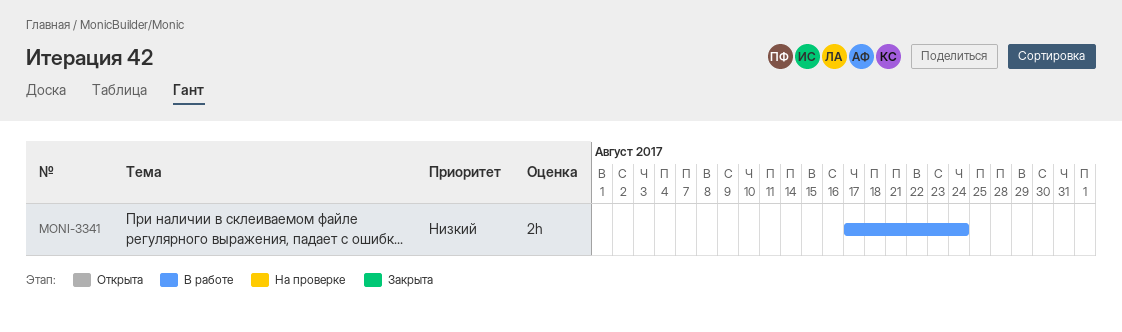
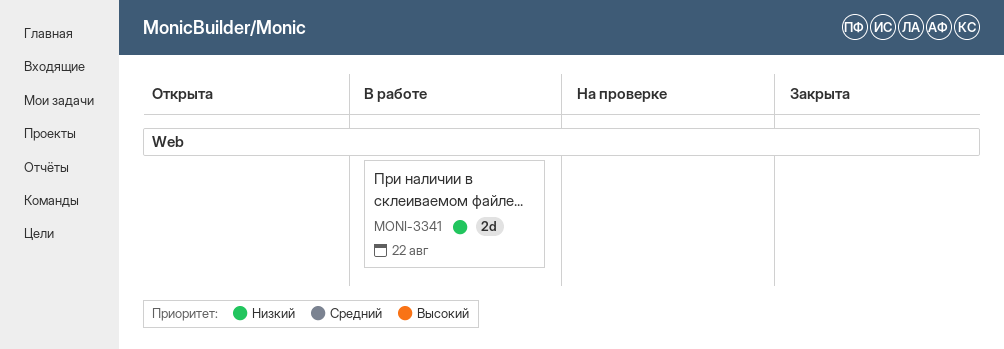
MONI-3341, estimate: 2h -> 2d
MONI-3341, due: Aug 24 -> Aug 22

